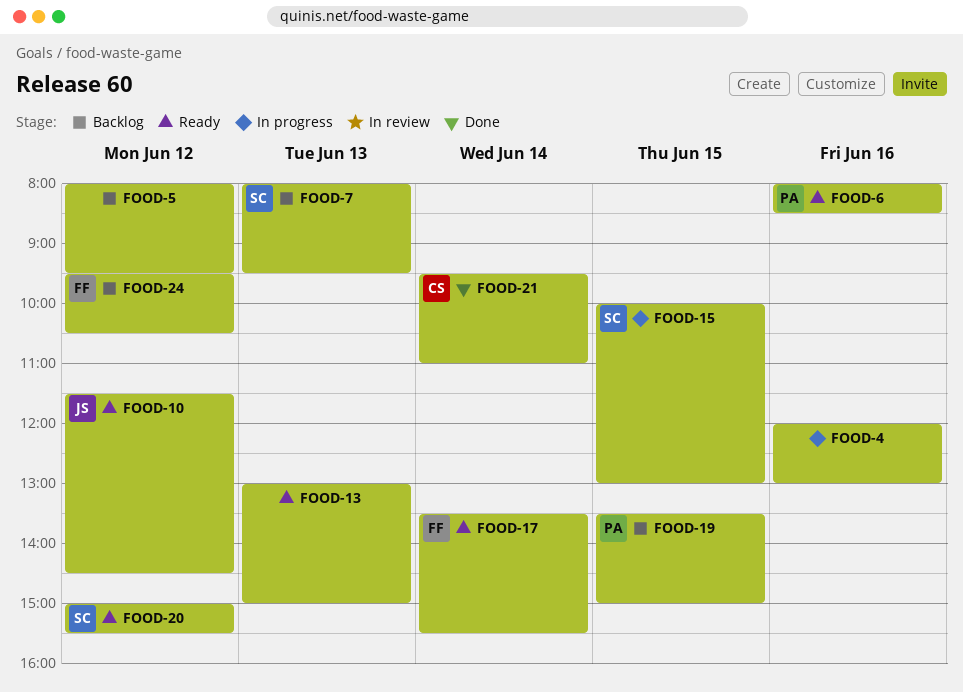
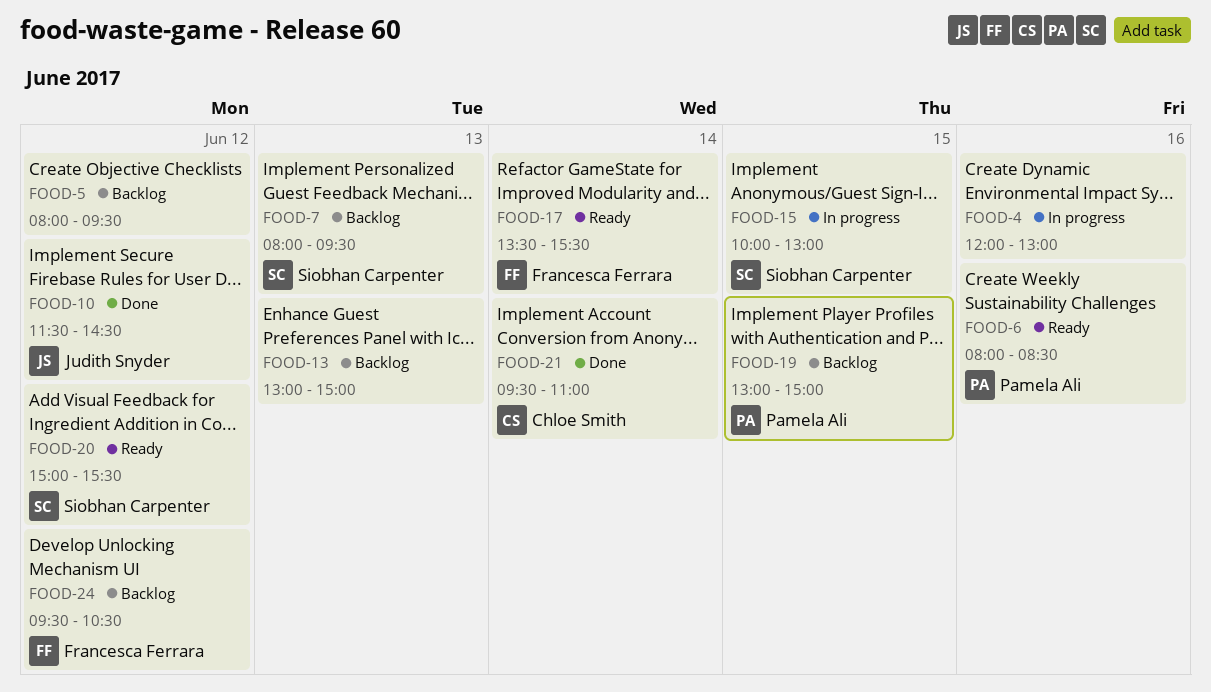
FOOD-10, status: Ready -> Done
FOOD-13, status: Ready -> Backlog
FOOD-19, begins: 13:30 -> 13:00

